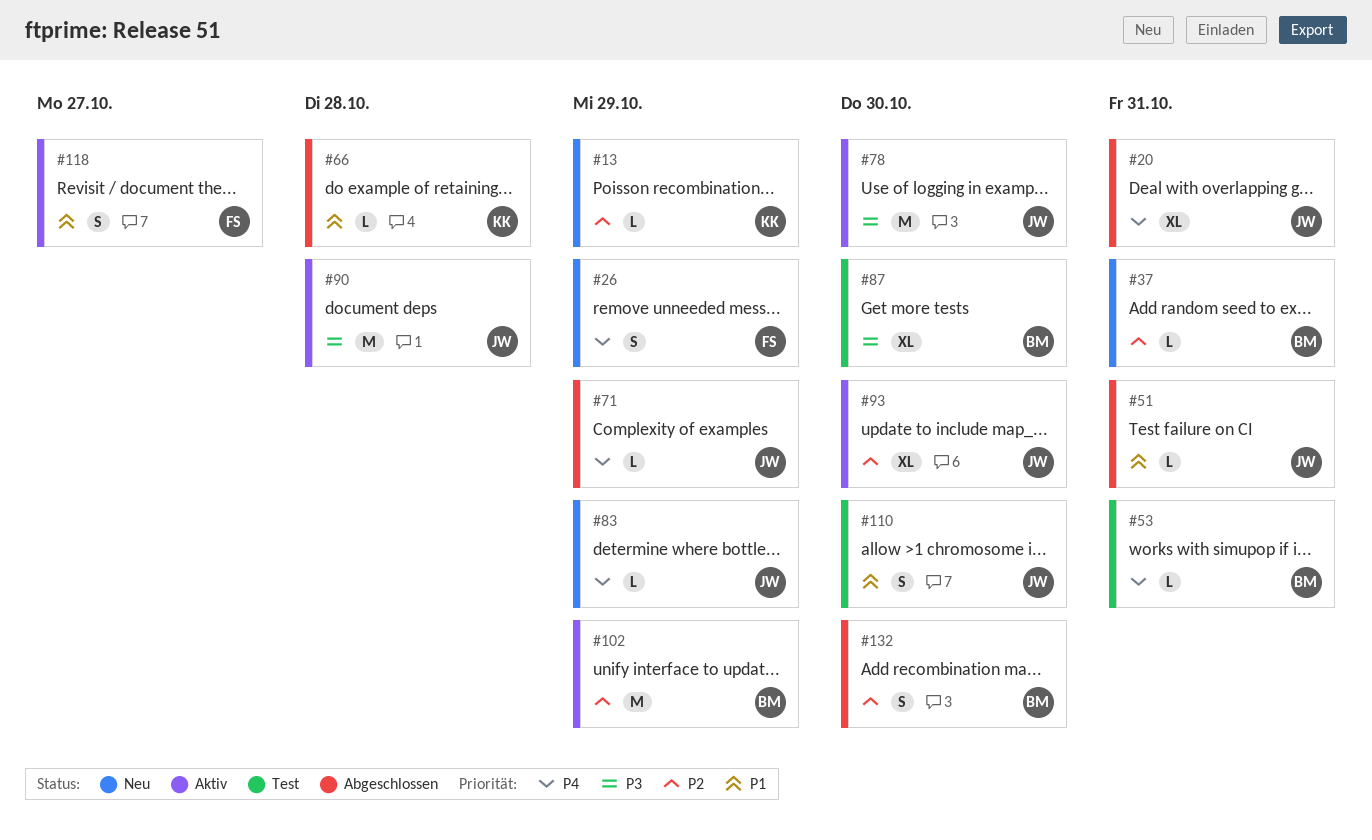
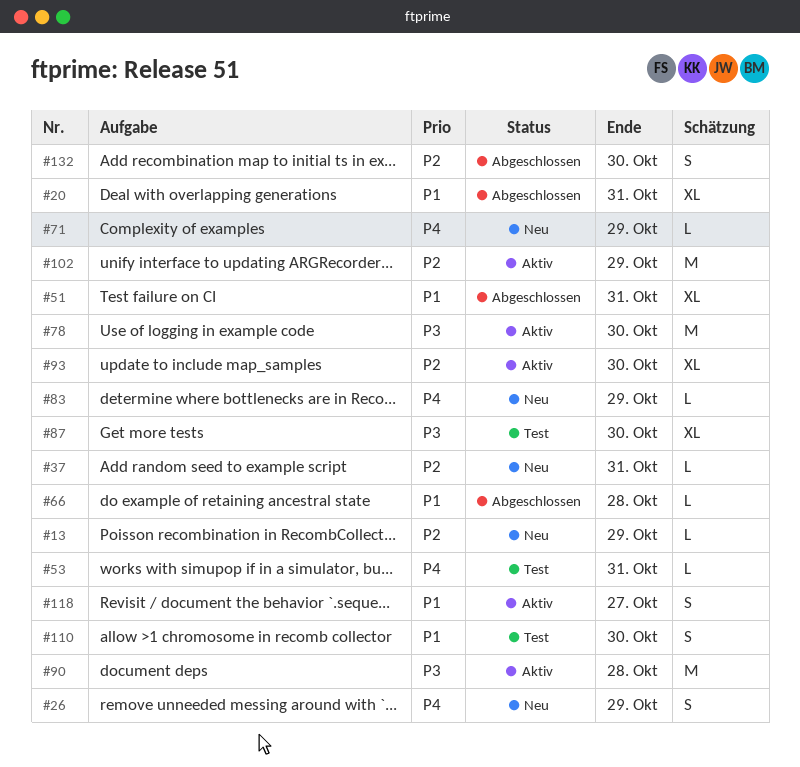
#20, priority: P4 -> P1
#51, estimate: L -> XL
#71, status: Abgeschlossen -> Neu

